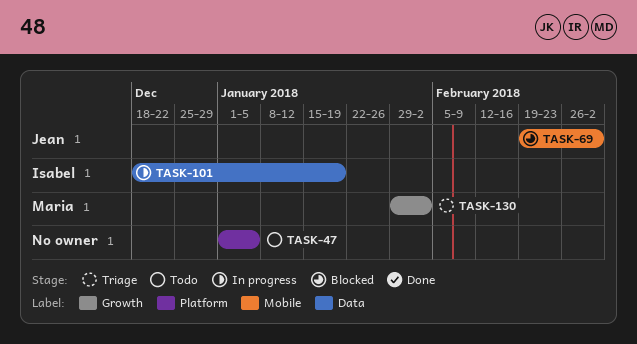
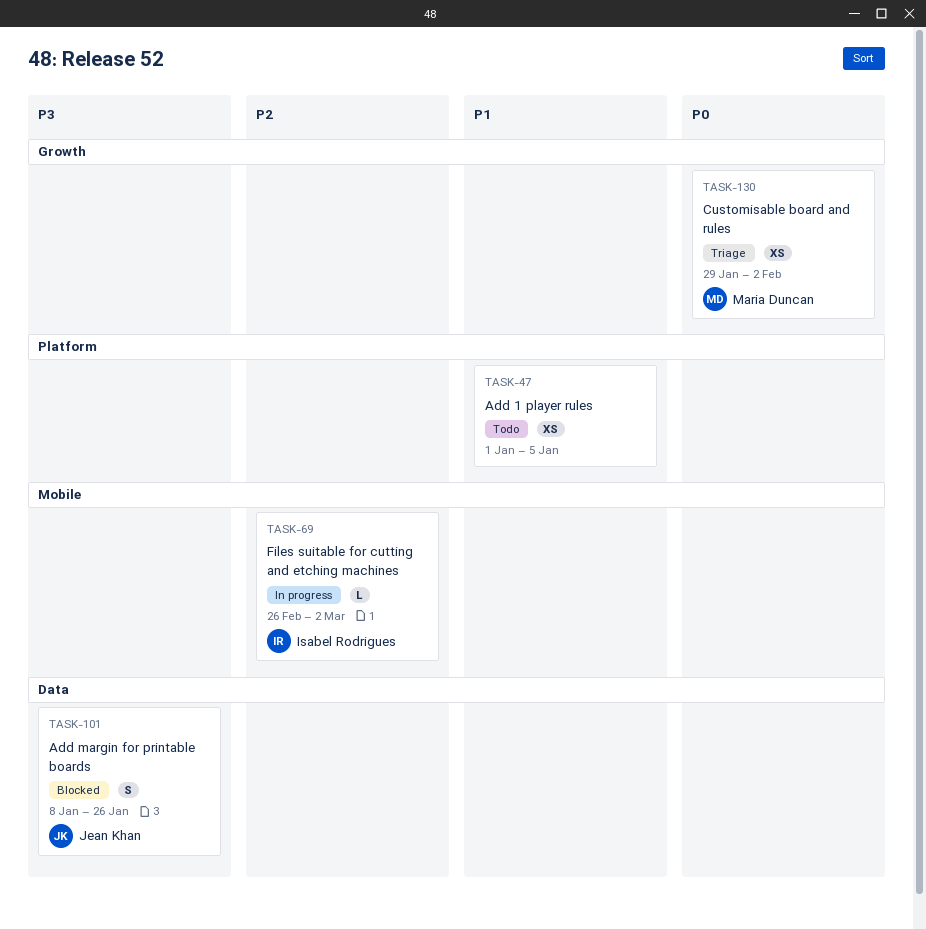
TASK-69, status: Blocked -> In progress
TASK-69, owner: Jean Khan -> Isabel Rodrigues
TASK-69, start: Feb 19 -> Feb 26
TASK-101, status: In progress -> Blocked
TASK-101, owner: Isabel Rodrigues -> Jean Khan
TASK-101, start: Dec 18 -> Jan 8
TASK-101, due: Jan 19 -> Jan 26

